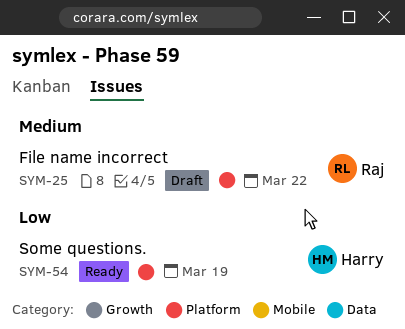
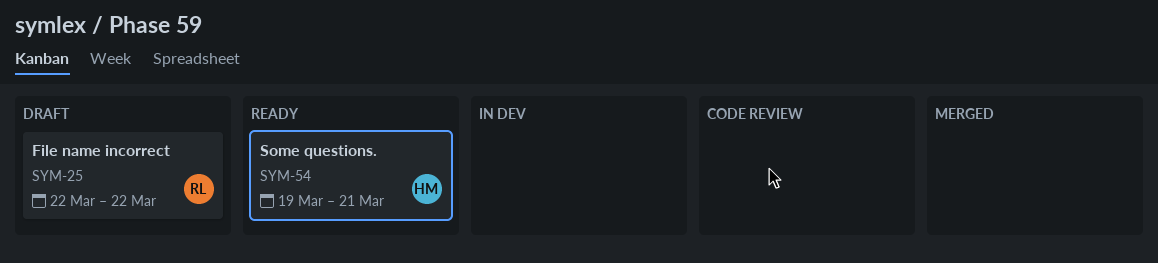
SYM-54, due: Mar 19 -> Mar 21

